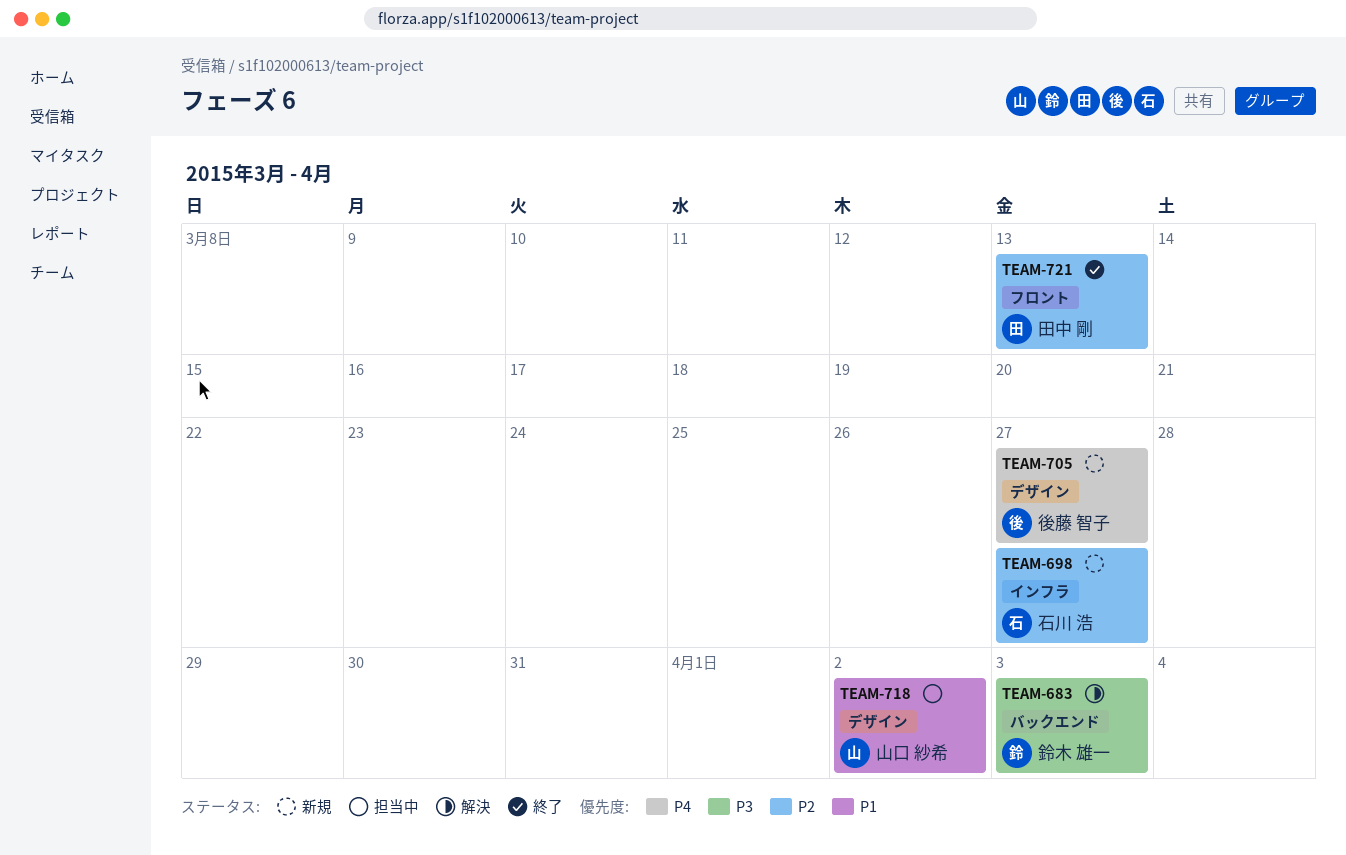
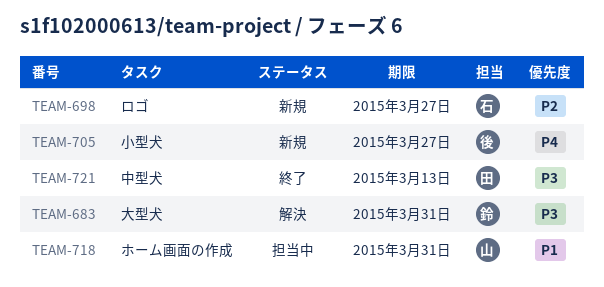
TEAM-683, due: Apr 3 -> Mar 31
TEAM-718, due: Apr 2 -> Mar 31
TEAM-721, priority: P2 -> P3

